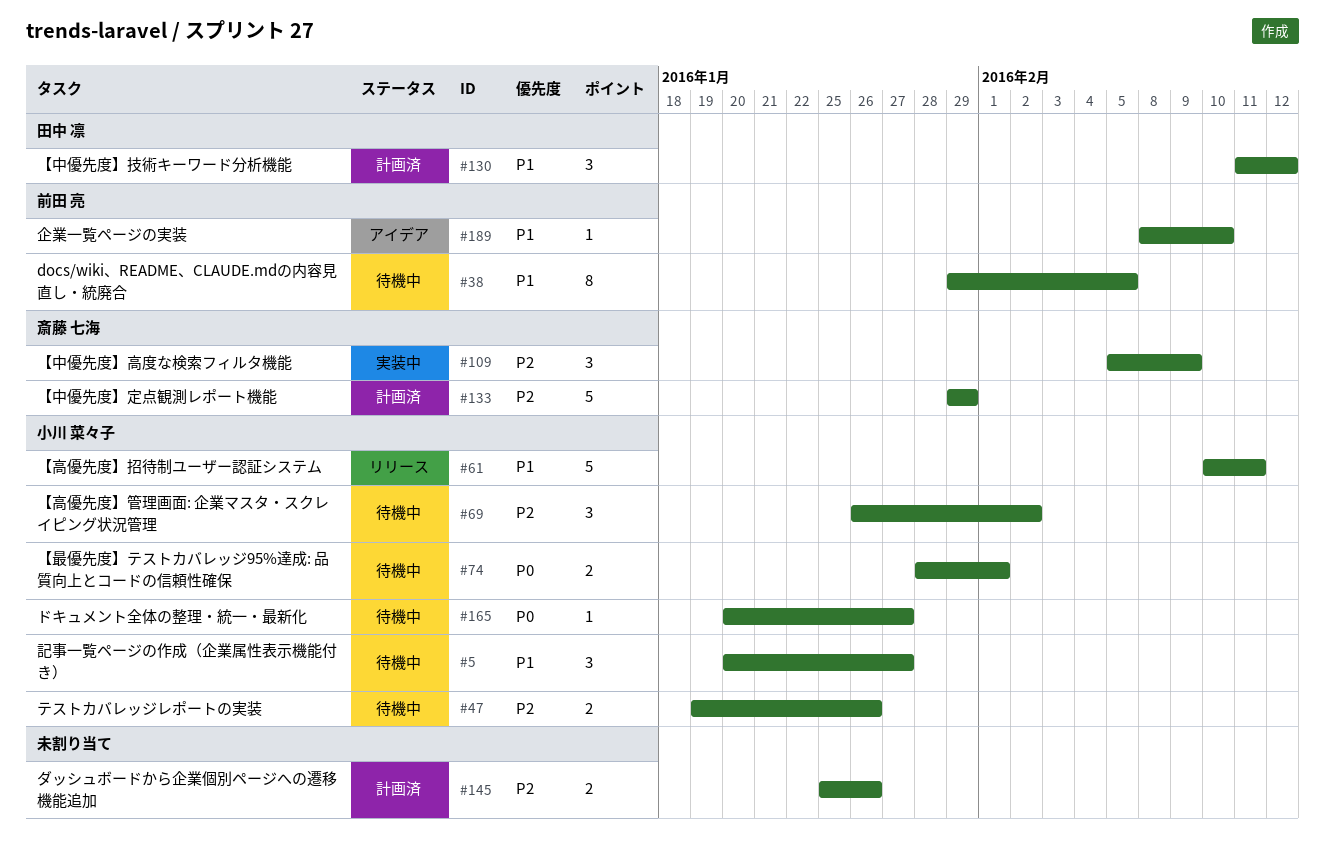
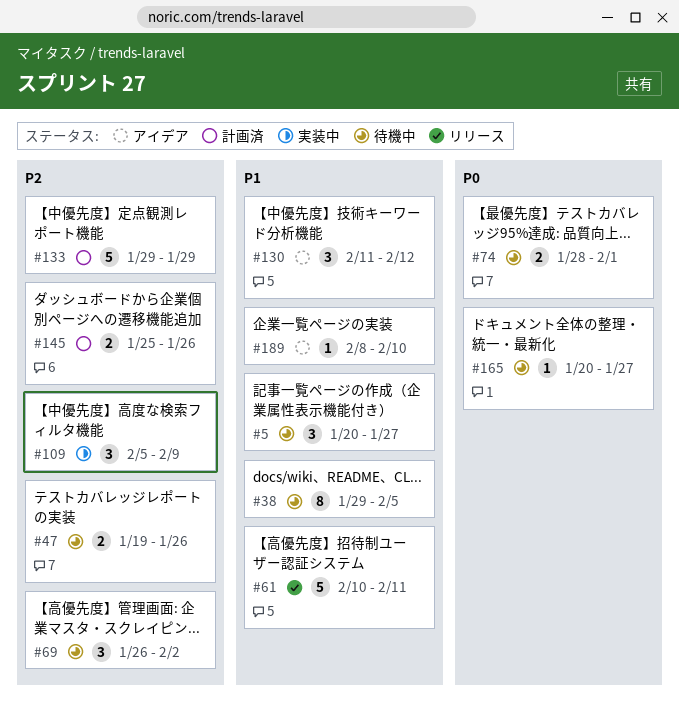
#130, status: 計画済 -> アイデア

